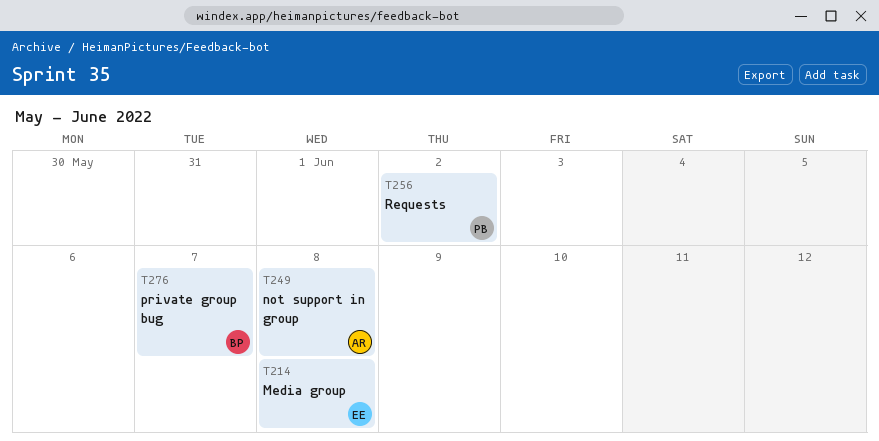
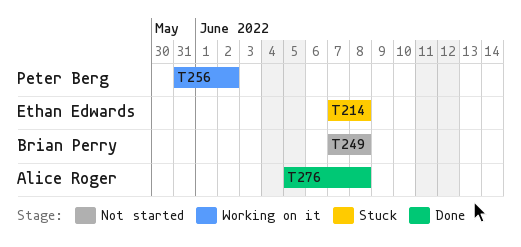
T249, owner: Alice Roger -> Brian Perry
T276, owner: Brian Perry -> Alice Roger
T276, due: Jun 7 -> Jun 8

